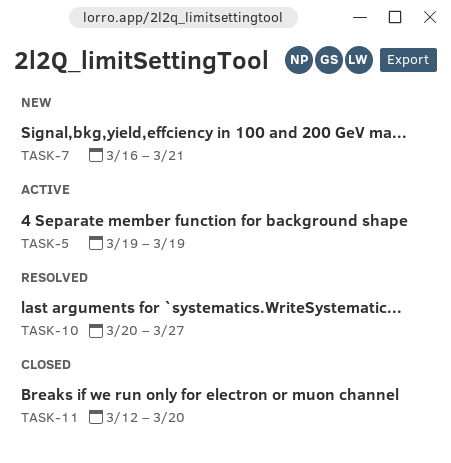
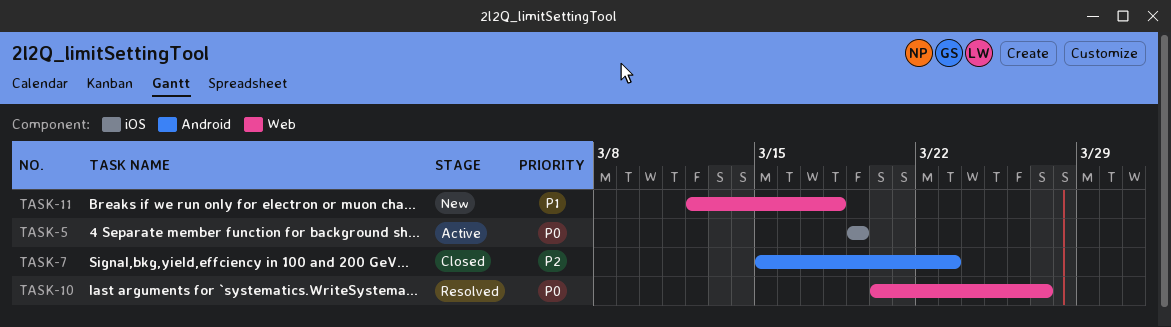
TASK-7, status: New -> Closed
TASK-7, start: Mar 16 -> Mar 15
TASK-7, due: Mar 21 -> Mar 23
TASK-11, status: Closed -> New
TASK-11, due: Mar 20 -> Mar 18

